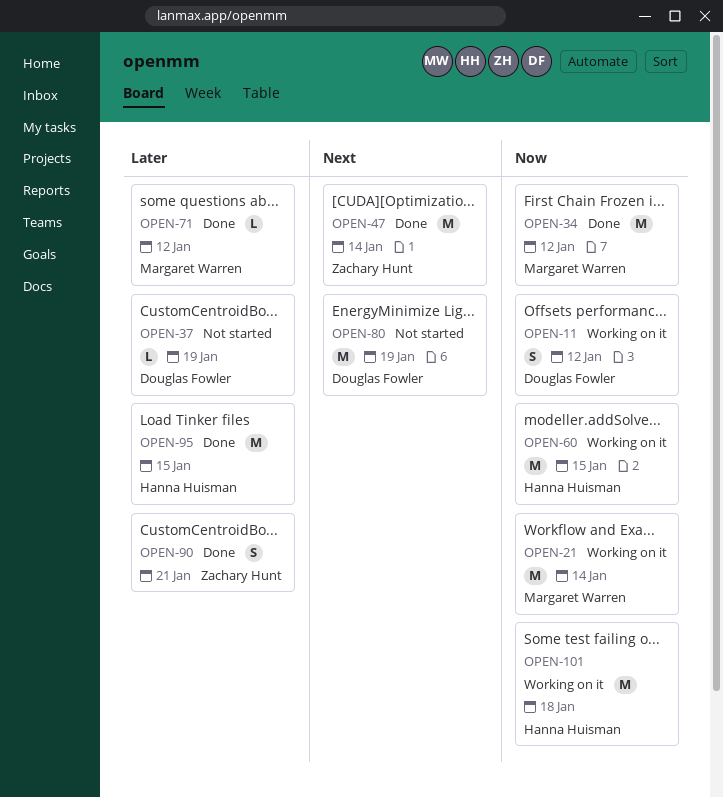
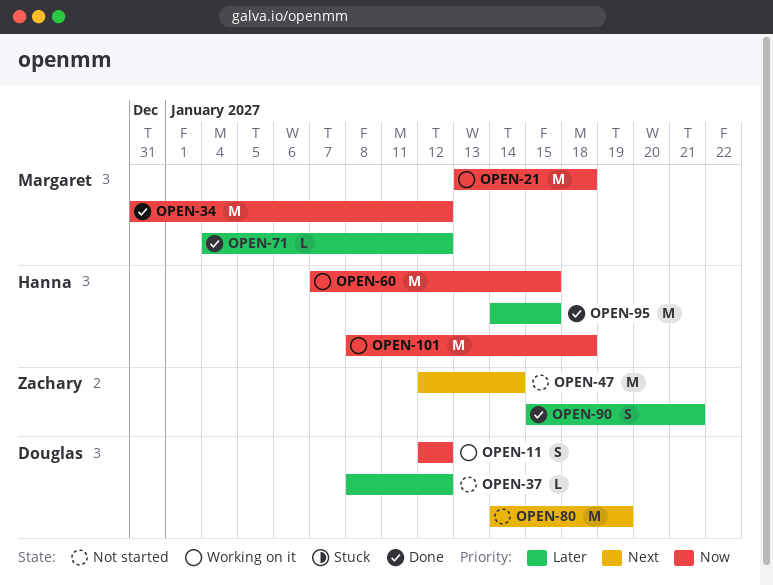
OPEN-21, due: Jan 14 -> Jan 18
OPEN-37, due: Jan 19 -> Jan 12
OPEN-47, status: Done -> Not started

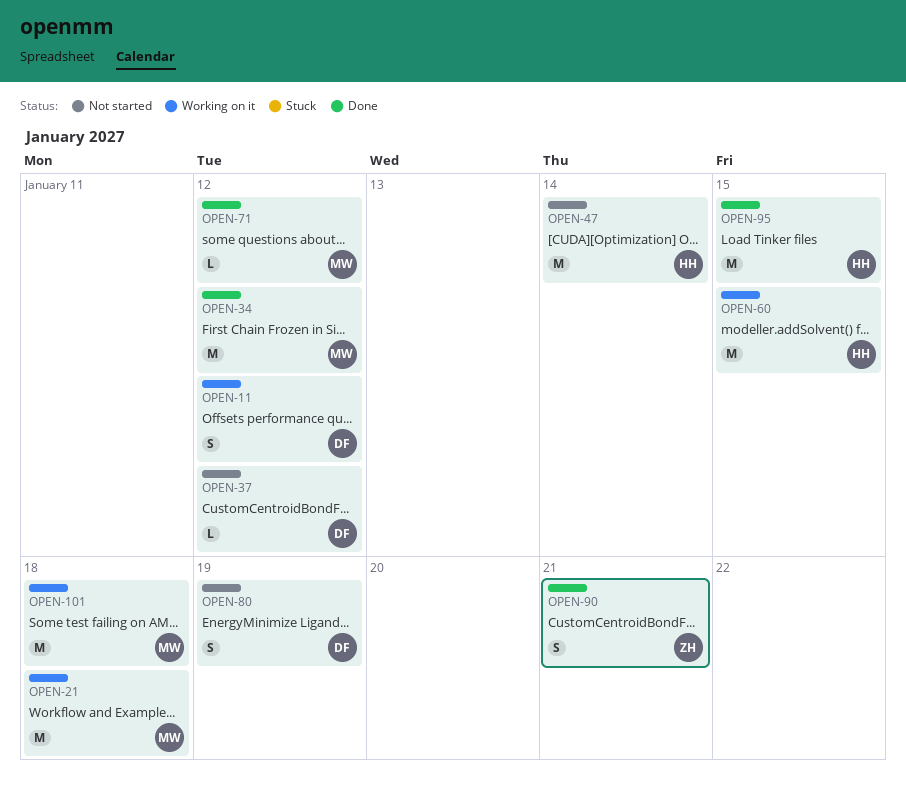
OPEN-47, owner: Zachary -> Hanna
OPEN-80, estimate: M -> S
OPEN-101, owner: Hanna -> Margaret

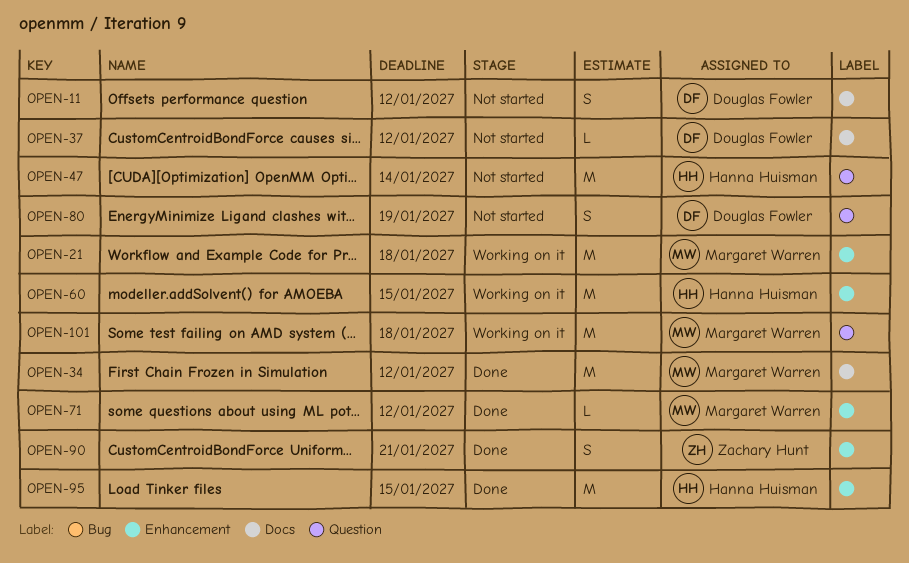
OPEN-11, status: Working on it -> Not started

